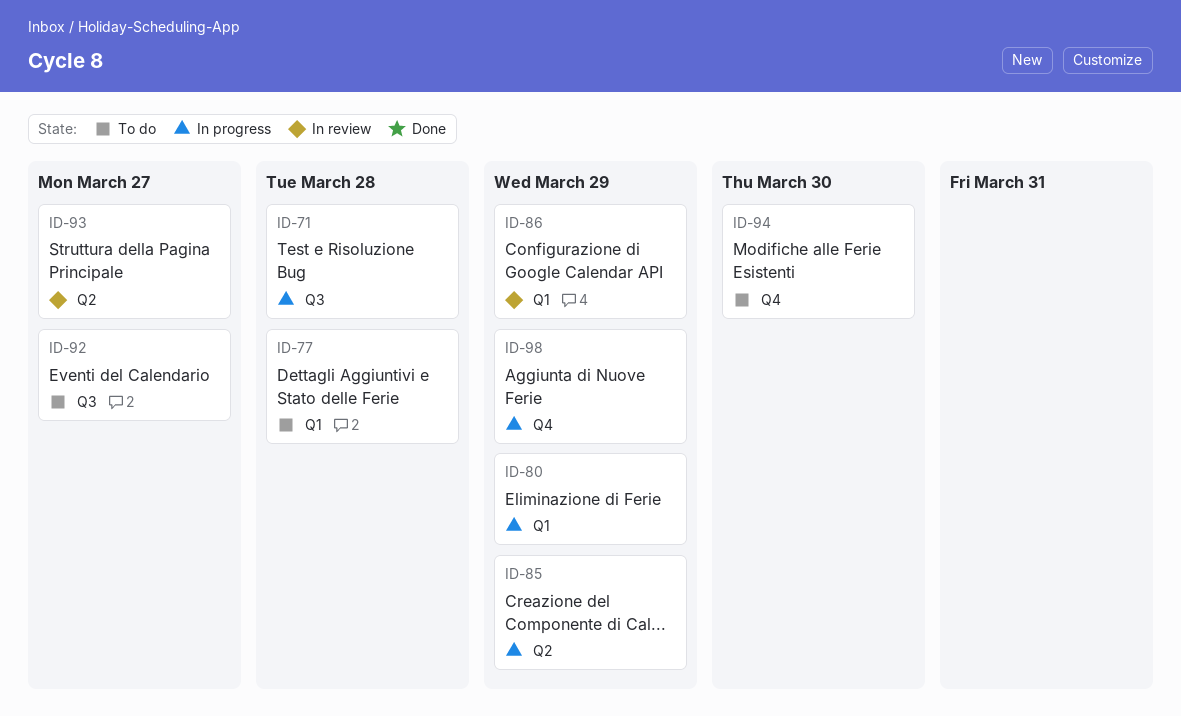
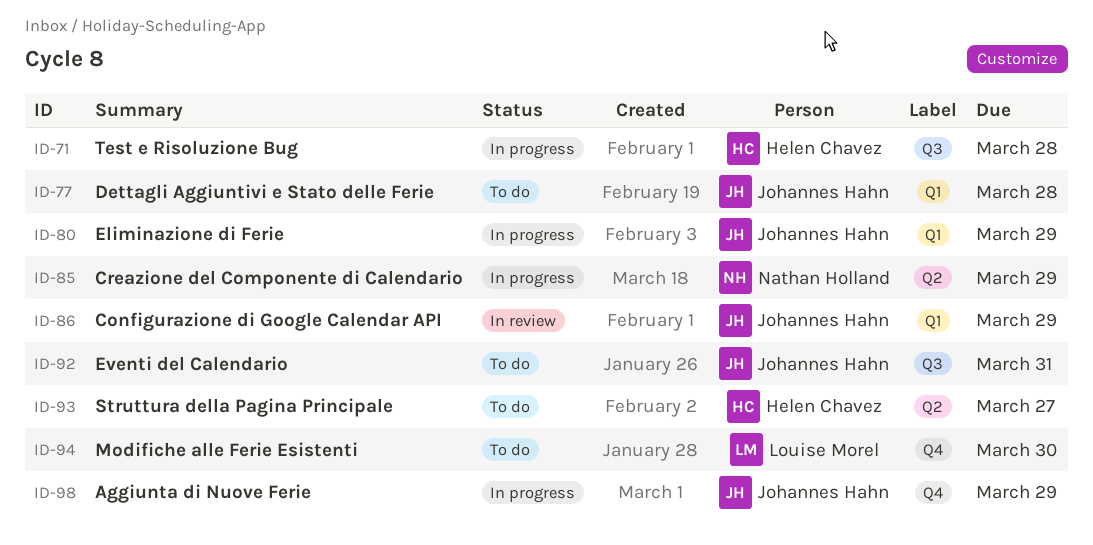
ID-92, due: Mar 27 -> Mar 31
ID-93, status: In review -> To do

